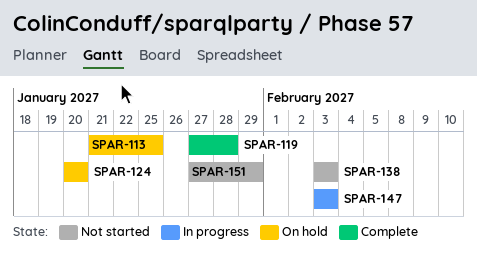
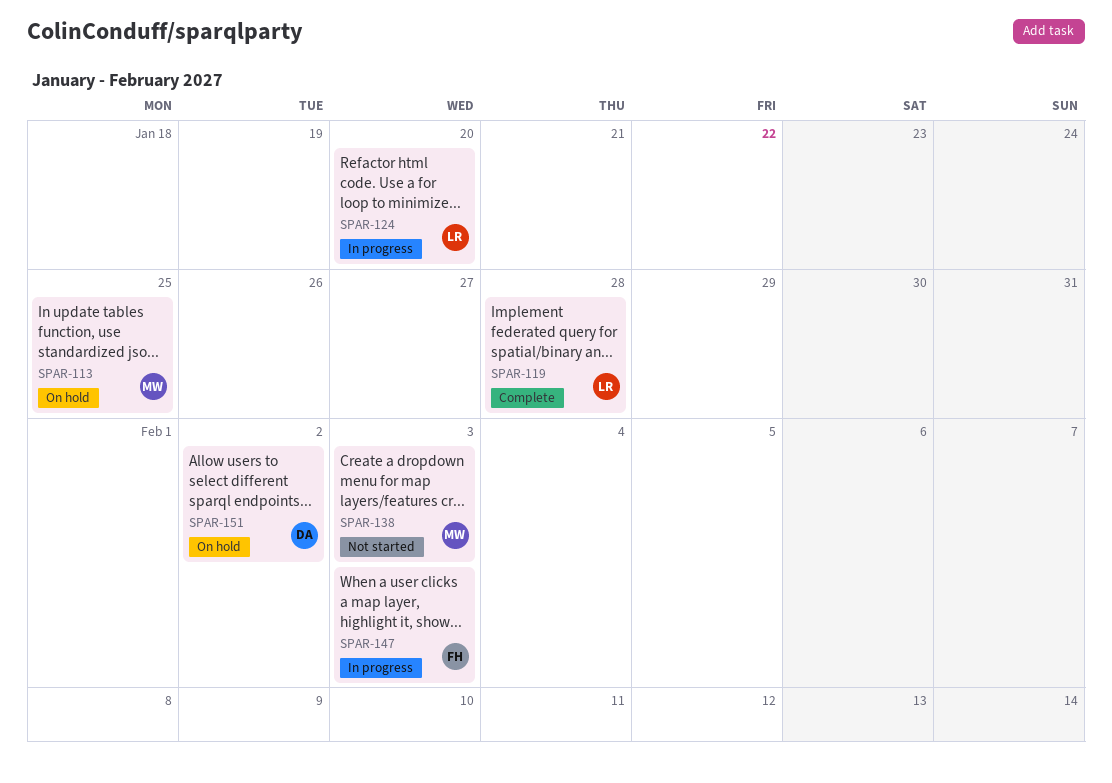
SPAR-124, status: On hold -> In progress
SPAR-151, status: Not started -> On hold
SPAR-151, due: Jan 29 -> Feb 2

